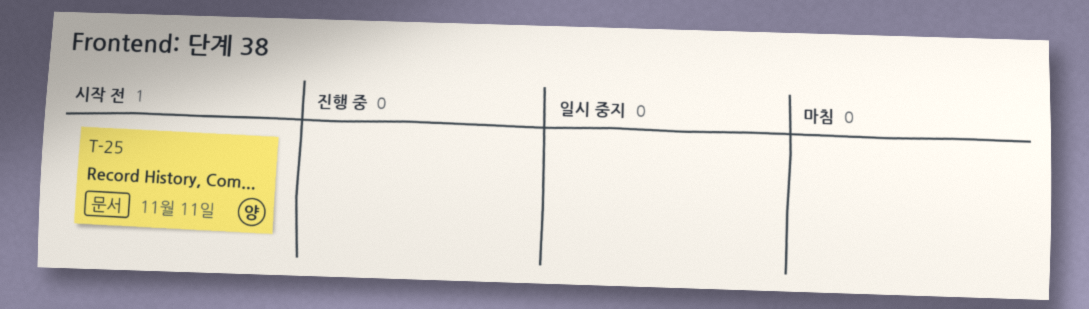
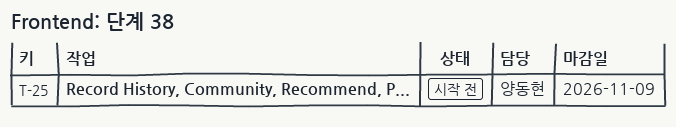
T-25, due: Nov 11 -> Nov 9

